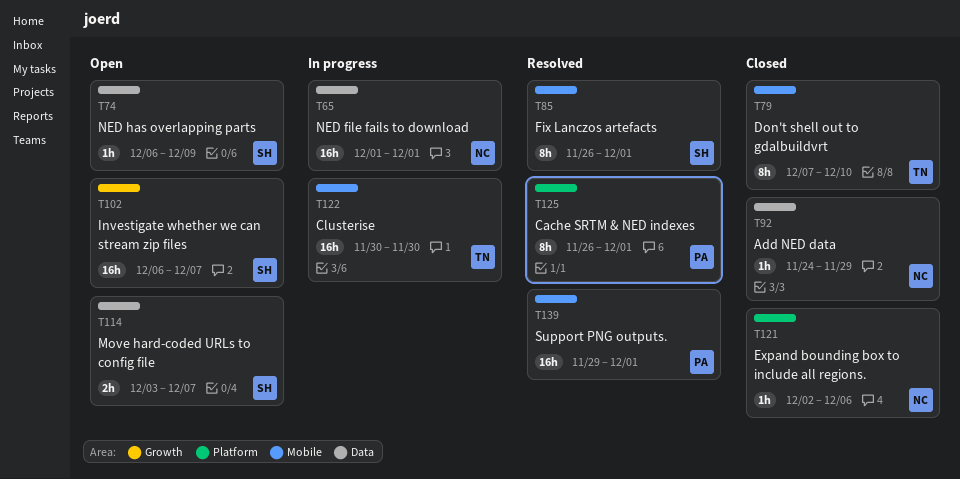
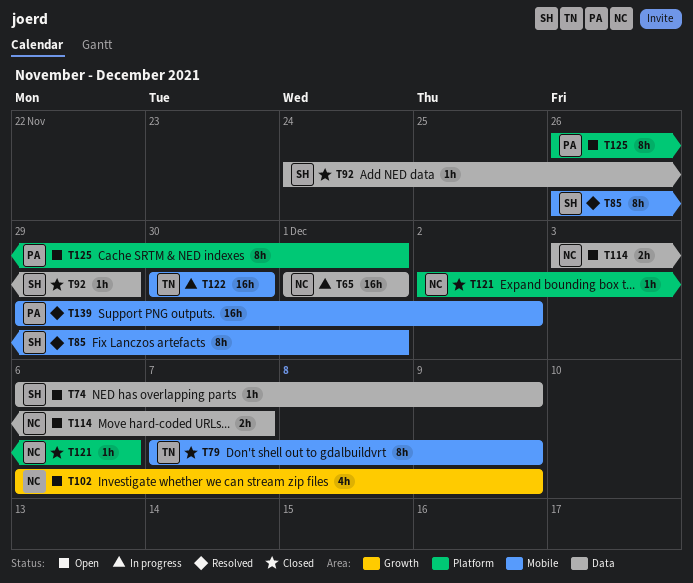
T79, due: Dec 10 -> Dec 9
T92, owner: NC -> SH
T102, owner: SH -> NC
T102, estimate: 16h -> 4h
T102, due: Dec 7 -> Dec 9
T114, owner: SH -> NC
T125, status: Resolved -> Open
T139, due: Dec 1 -> Dec 2

